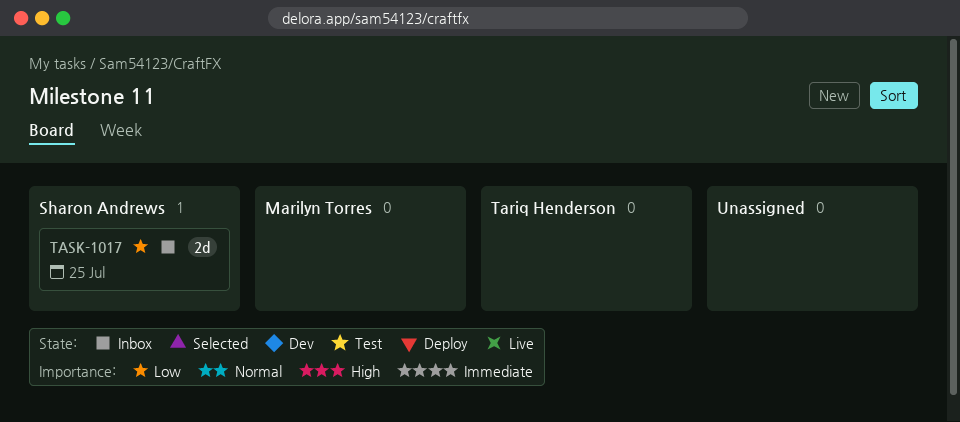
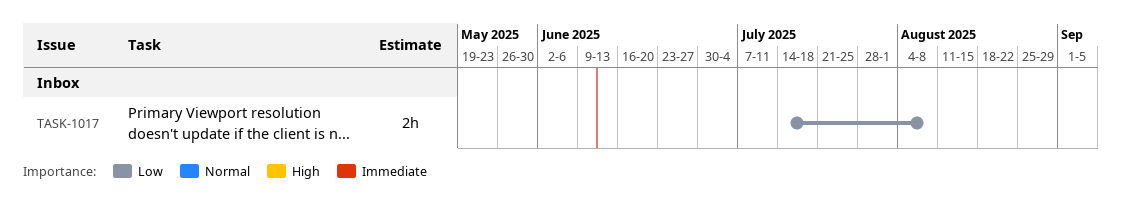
TASK-1017, estimate: 2d -> 2h
TASK-1017, due: Jul 25 -> Aug 8

